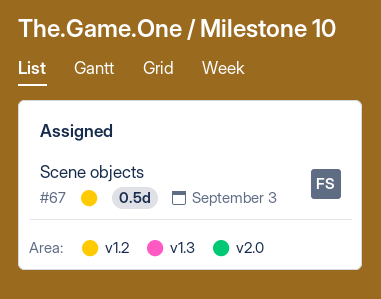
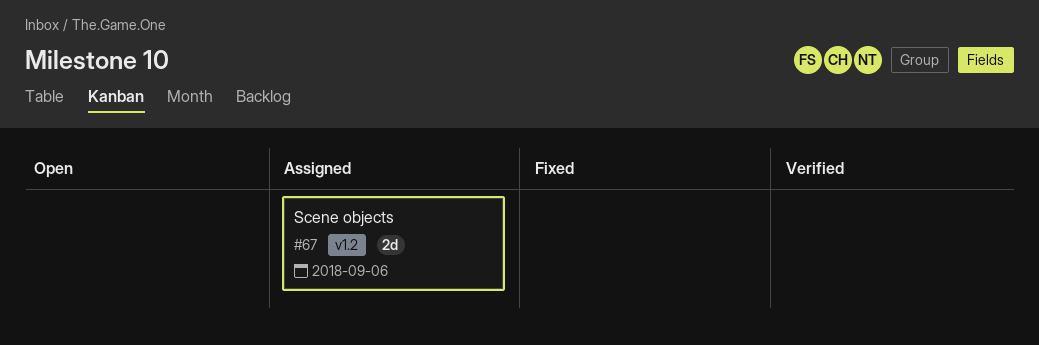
#67, estimate: 0.5d -> 2d
#67, due: Sep 3 -> Sep 6

